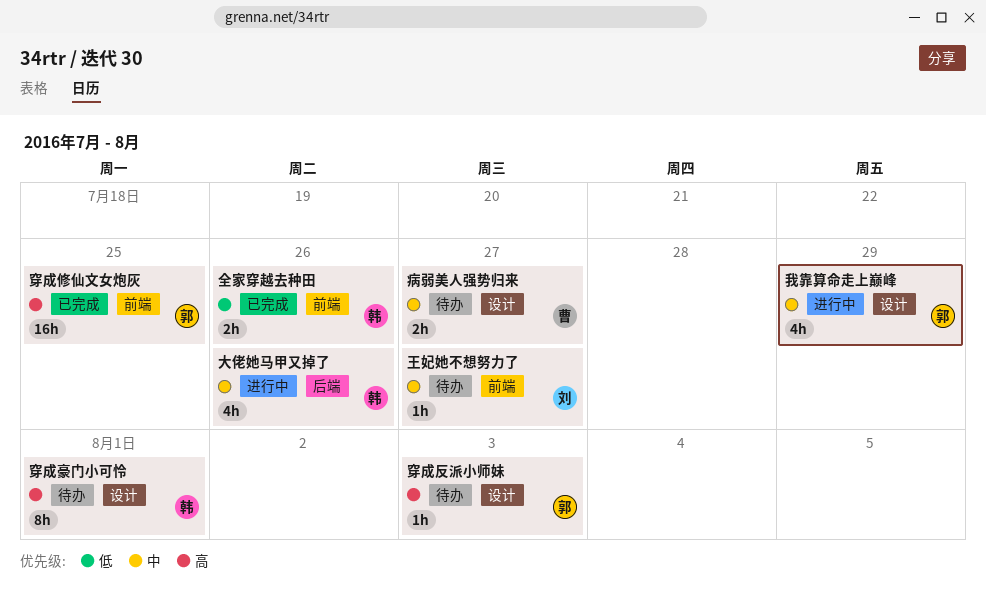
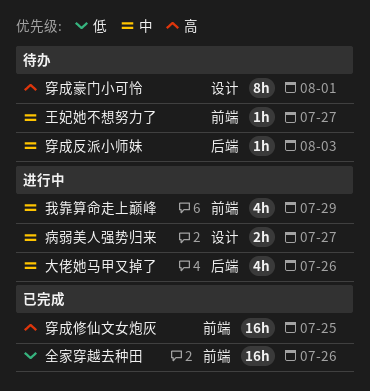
全家穿越去种田, estimate: 2h -> 16h
我靠算命走上巅峰, label: 设计 -> 前端
病弱美人强势归来, status: 待办 -> 进行中
穿成反派小师妹, priority: 高 -> 中
穿成反派小师妹, label: 设计 -> 后端

